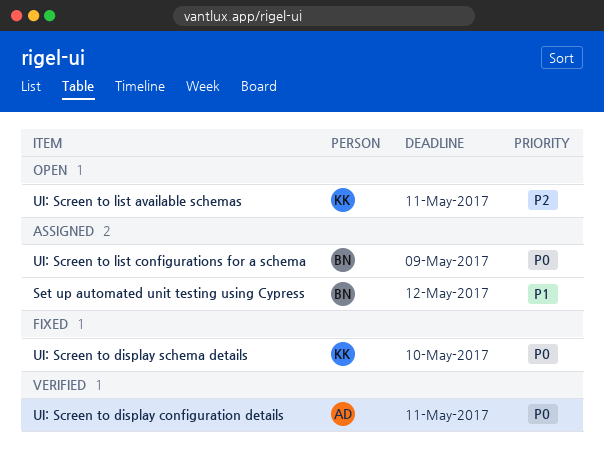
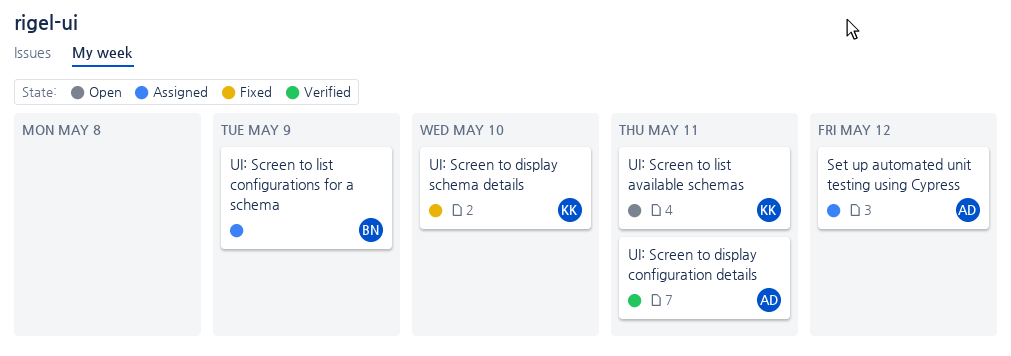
Set up automated unit testing using Cypress, owner: BN -> AD

